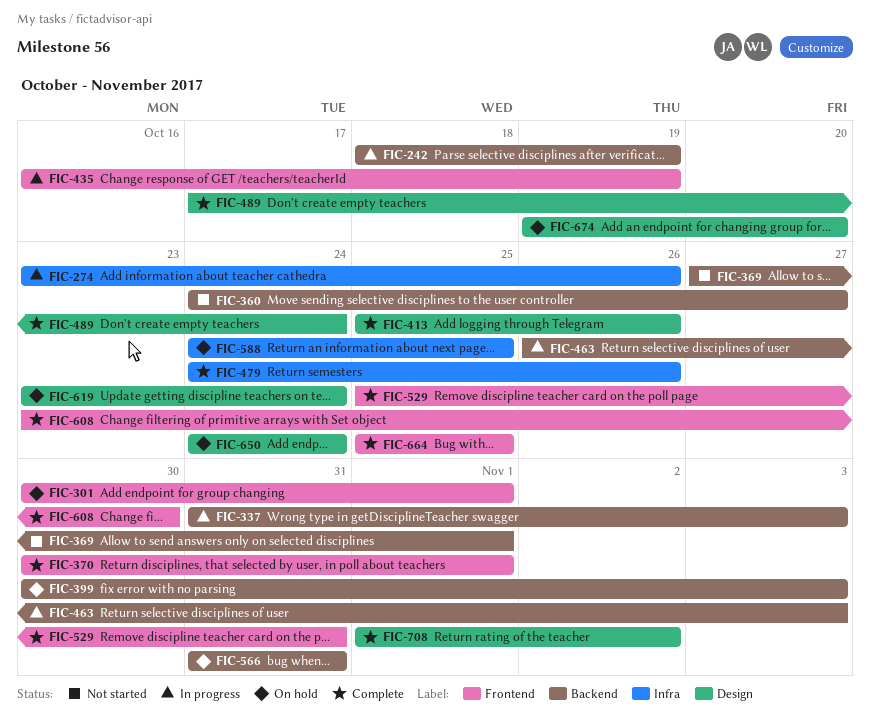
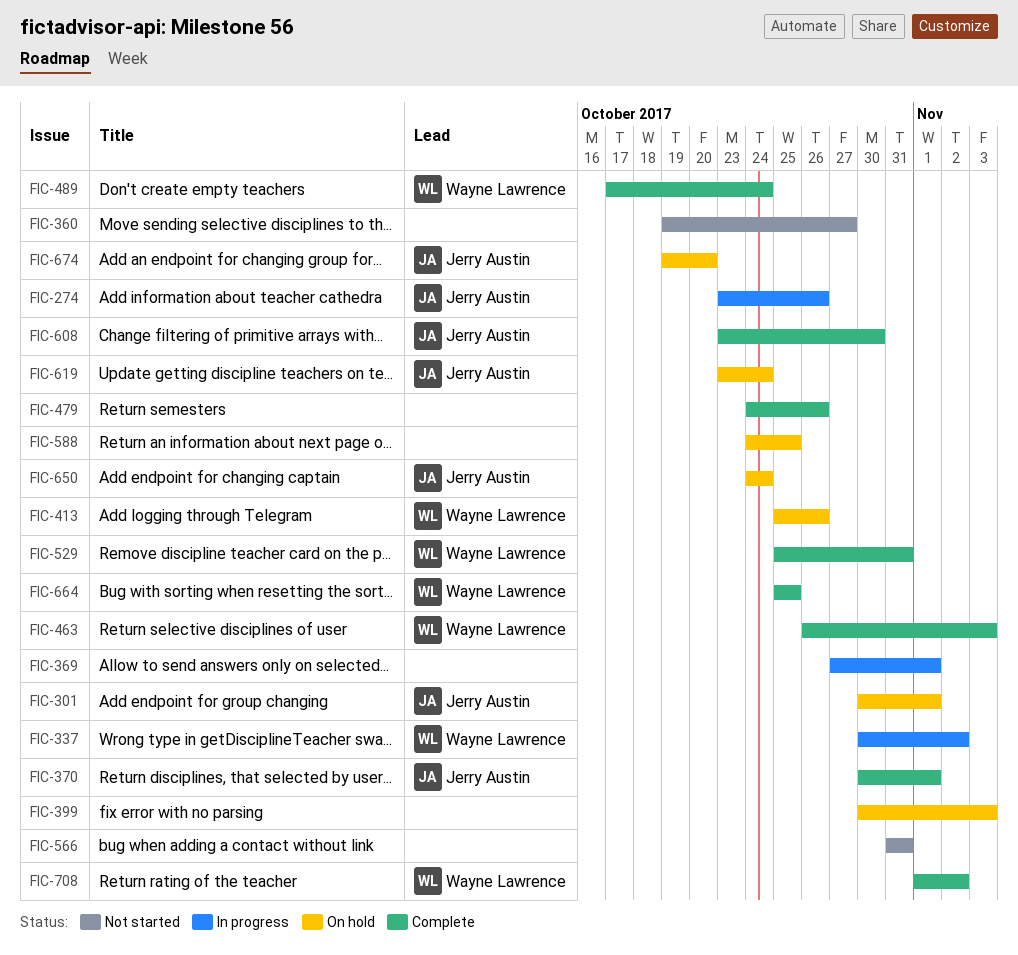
FIC-242: present -> none
FIC-337, start: Oct 31 -> Oct 30
FIC-337, due: Nov 3 -> Nov 2
FIC-360, start: Oct 24 -> Oct 19
FIC-369, status: Not started -> In progress
FIC-413, status: Complete -> On hold
FIC-435: present -> none
FIC-463, status: In progress -> Complete
FIC-566, status: On hold -> Not started

